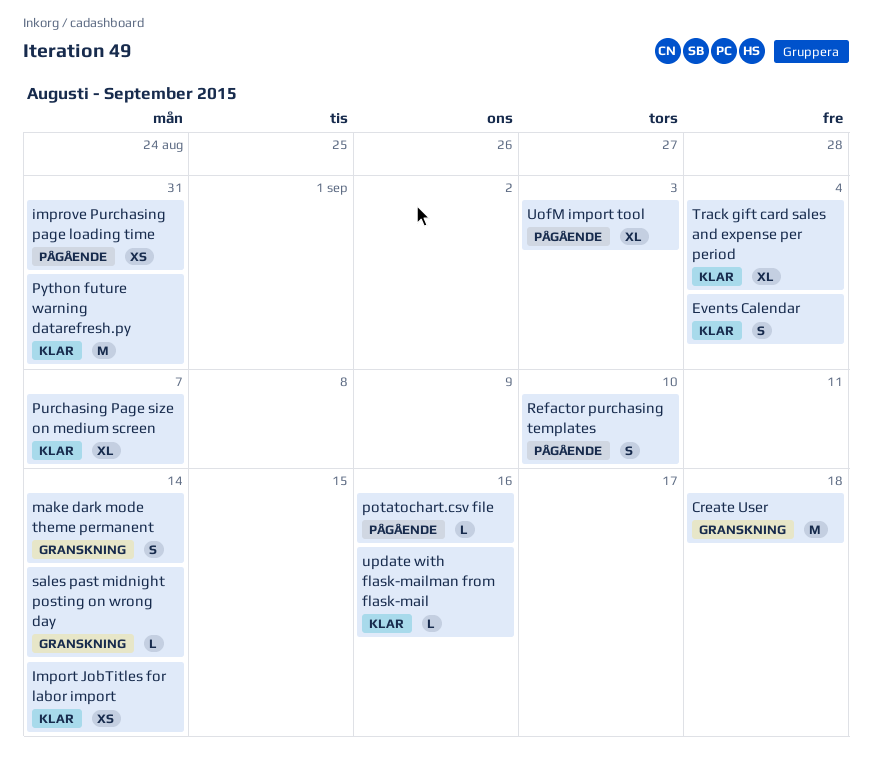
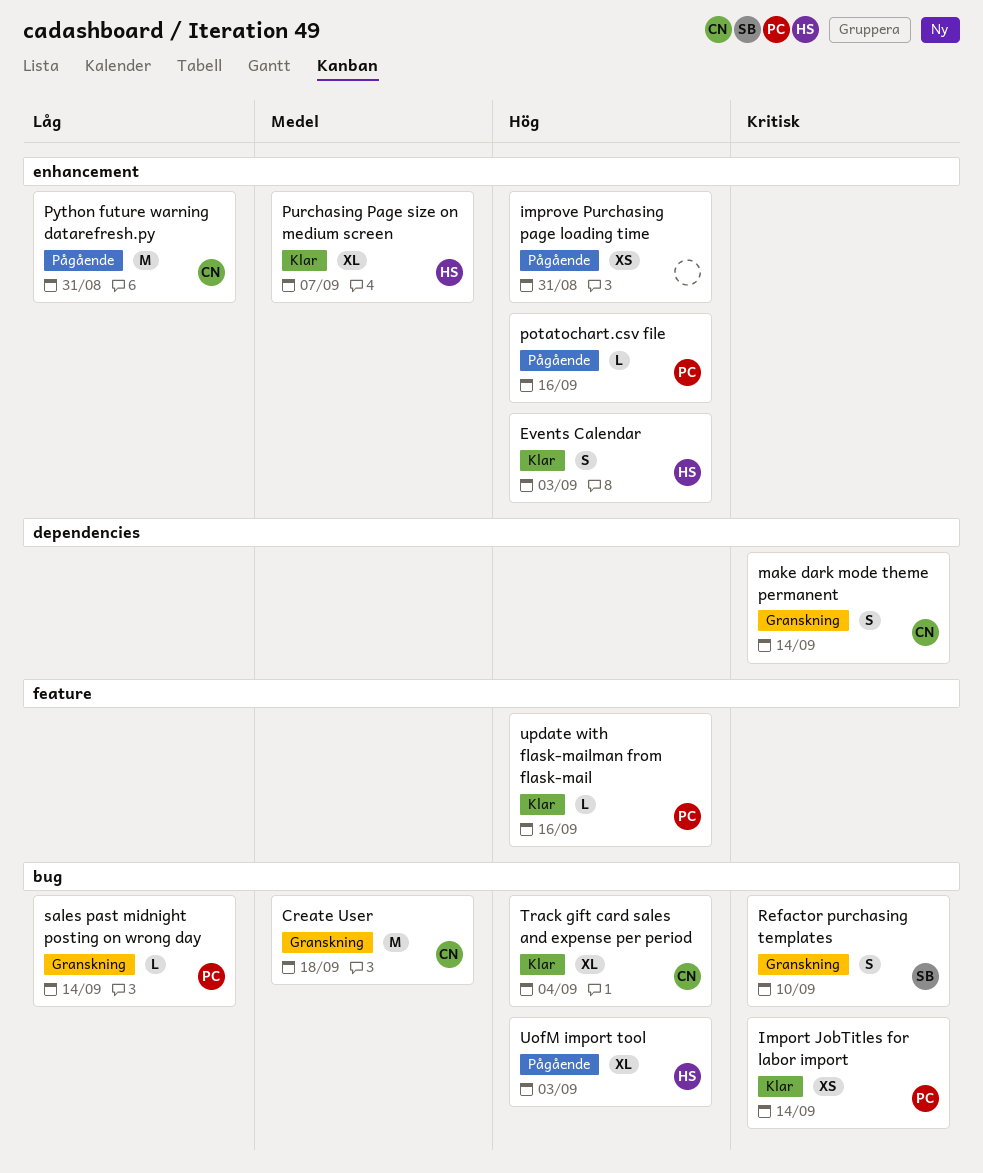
Events Calendar, due: Sep 4 -> Sep 3
Python future warning datarefresh.py, status: Klar -> Pågående
Refactor purchasing templates, status: Pågående -> Granskning

